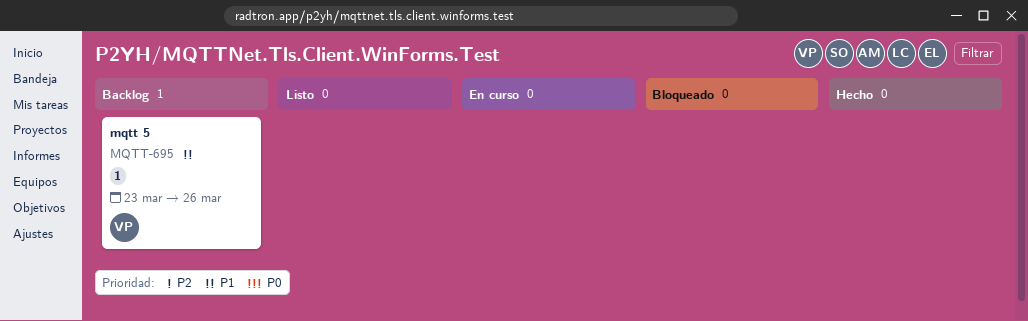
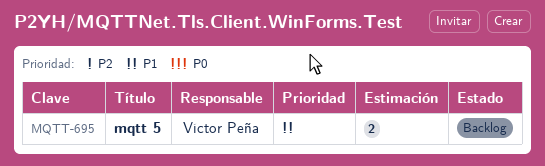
MQTT-695, estimate: 1 -> 2

